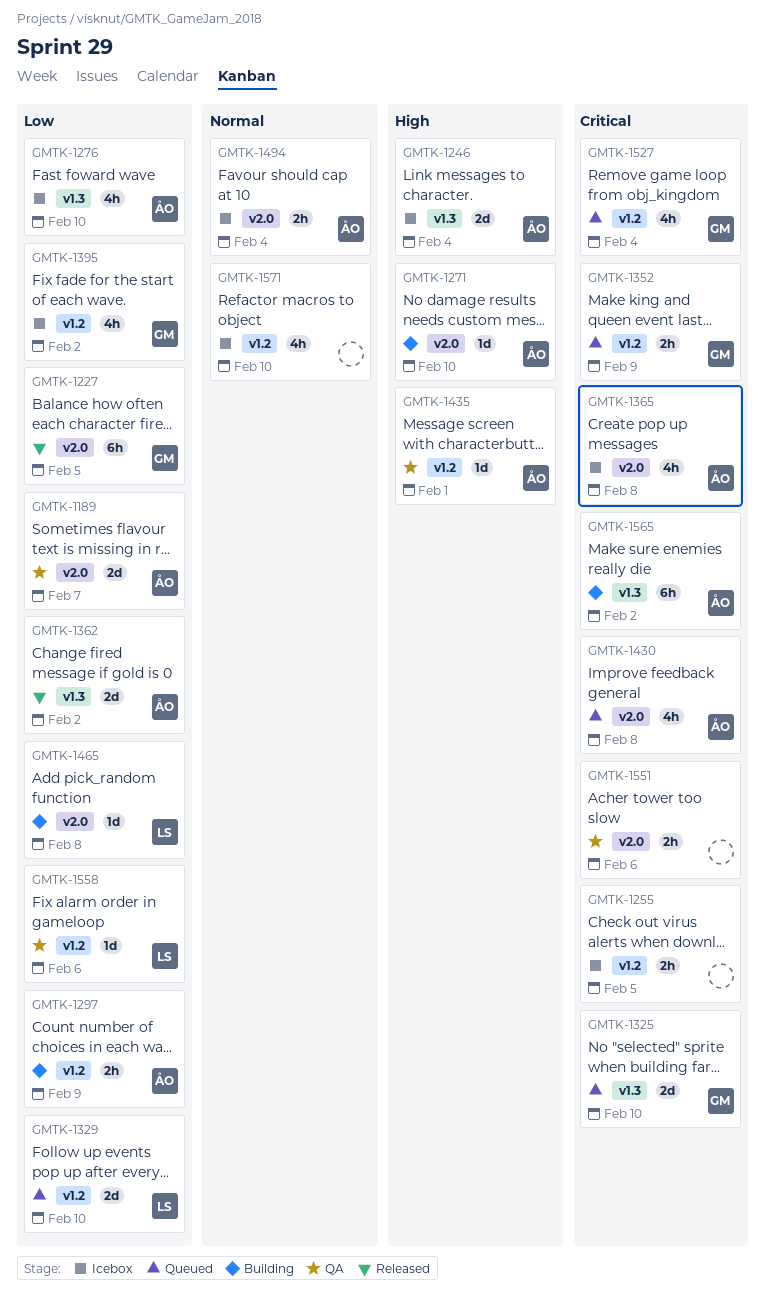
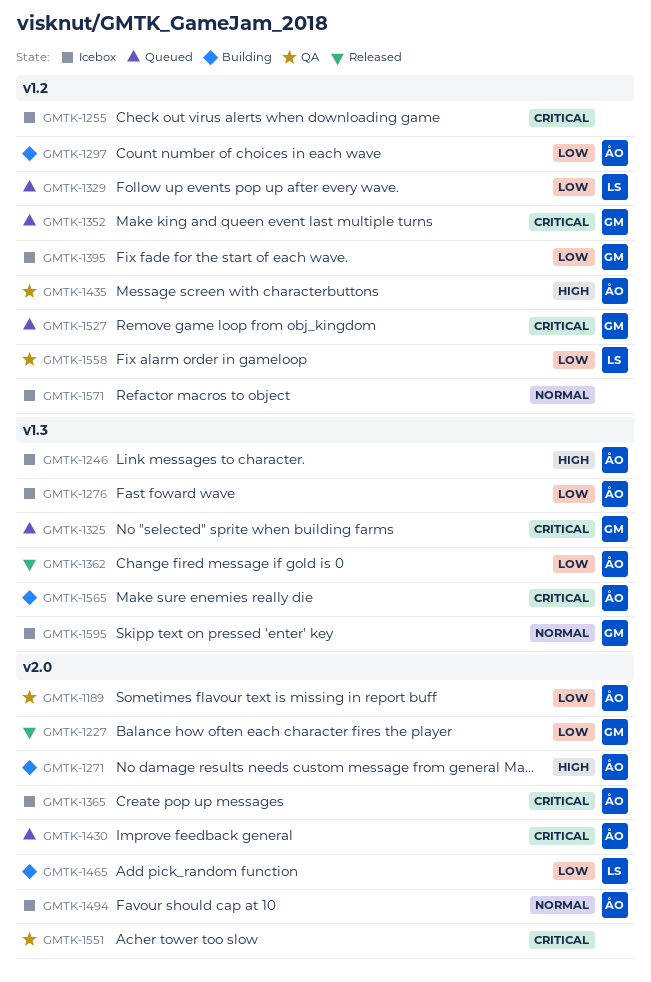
GMTK-1595: none -> present

